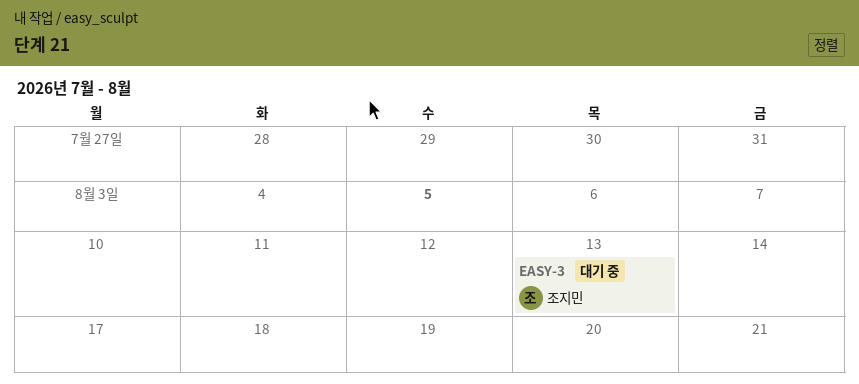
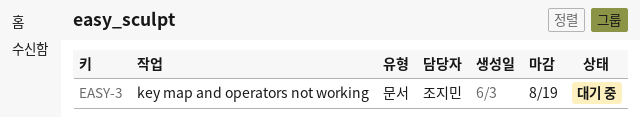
EASY-3, due: Aug 13 -> Aug 19

